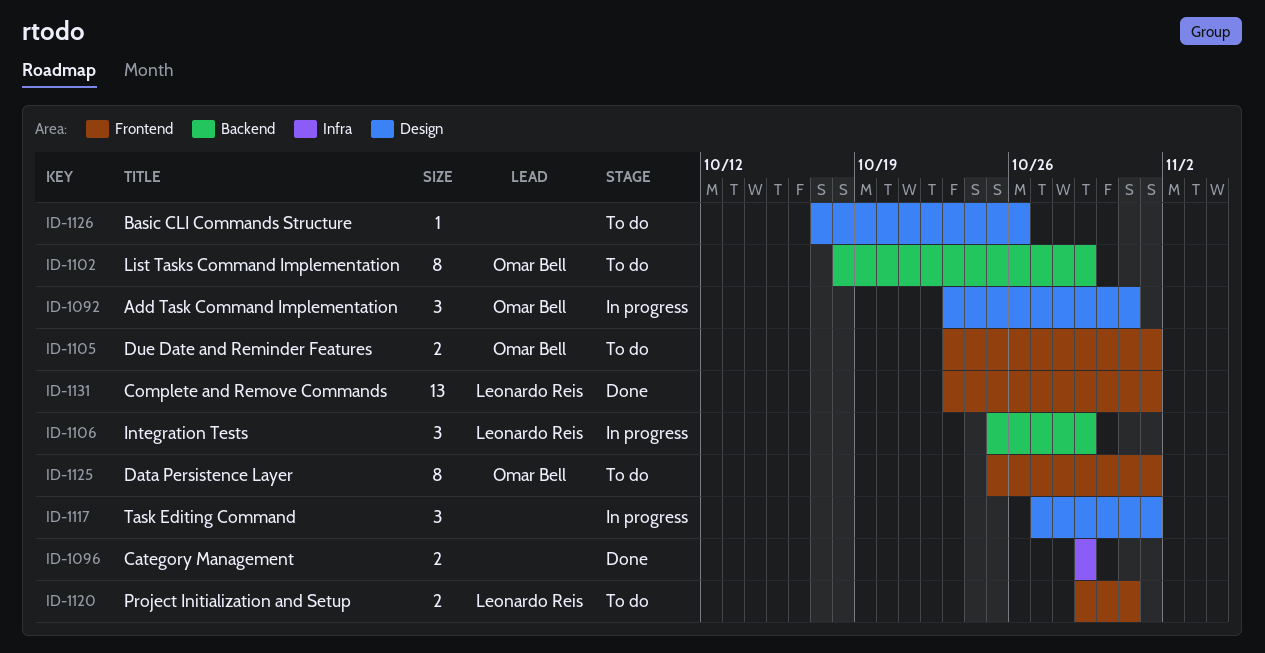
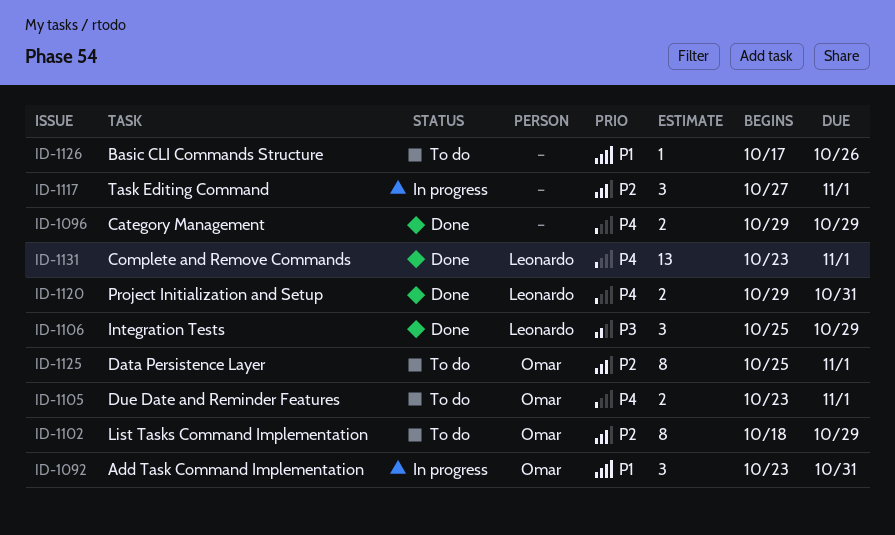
ID-1106, status: In progress -> Done
ID-1120, status: To do -> Done

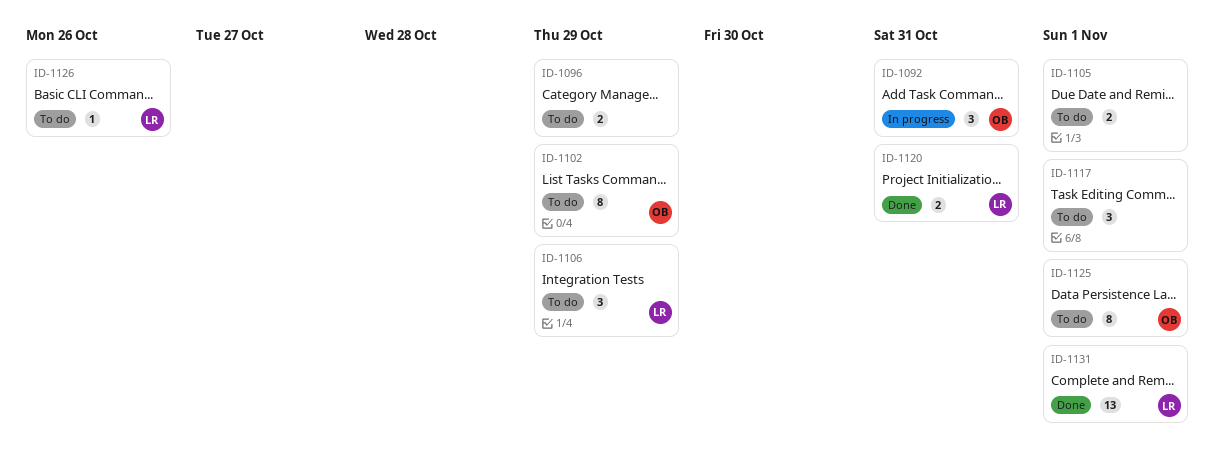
ID-1096, status: Done -> To do
ID-1105, owner: Omar -> none
ID-1106, status: Done -> To do
ID-1117, status: In progress -> To do
ID-1126, owner: none -> Leonardo

